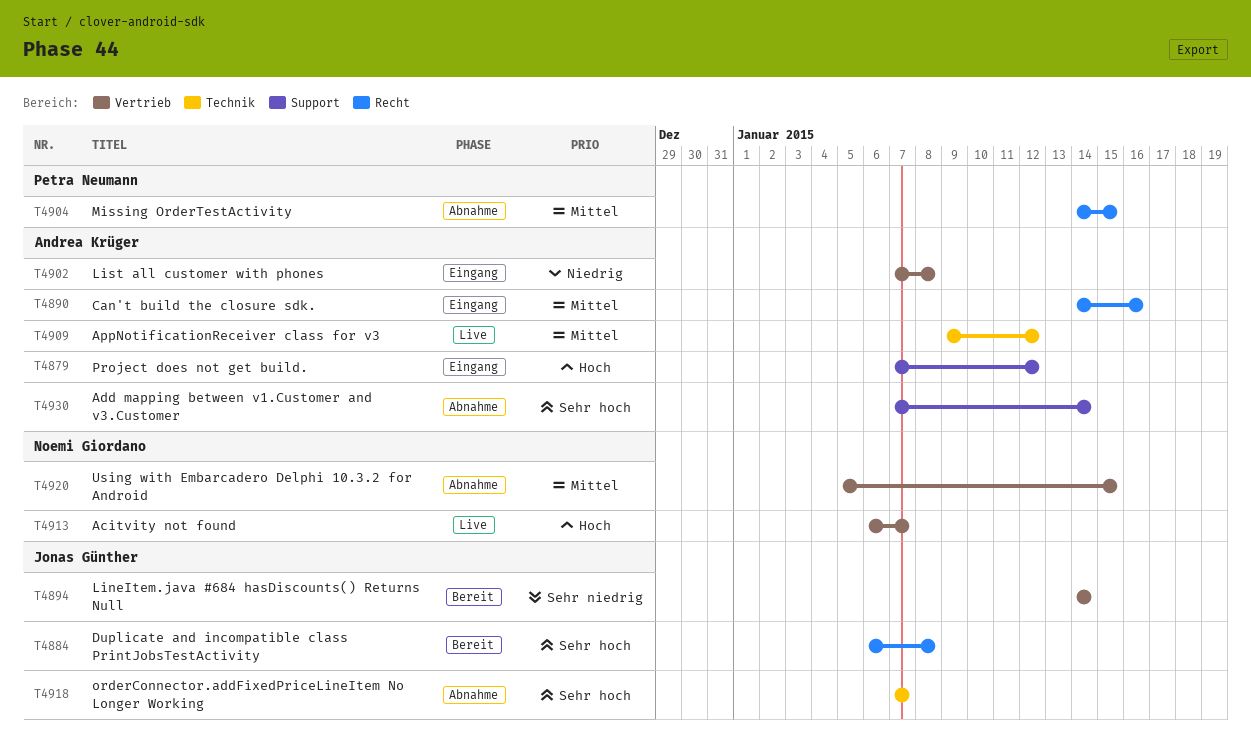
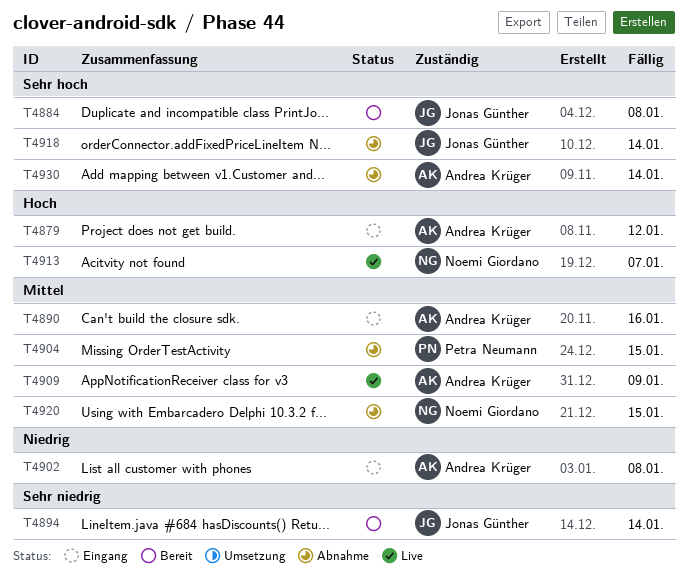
T4909, due: Jan 12 -> Jan 9
T4918, due: Jan 7 -> Jan 14

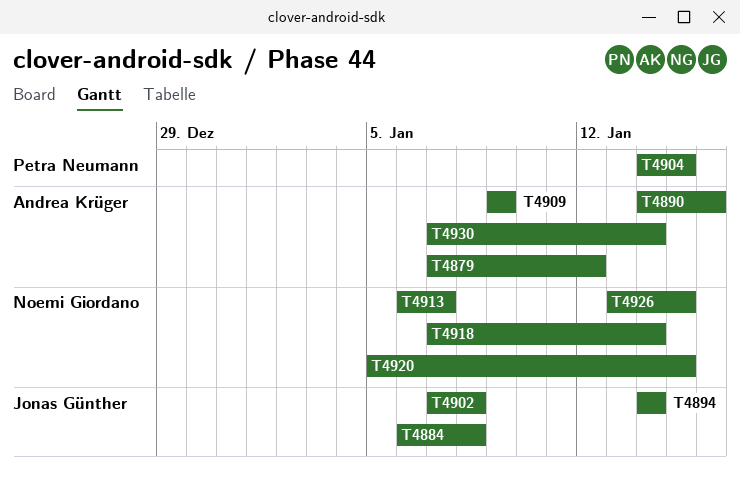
T4902, owner: Andrea Krüger -> Jonas Günther
T4918, owner: Jonas Günther -> Noemi Giordano
T4926: none -> present

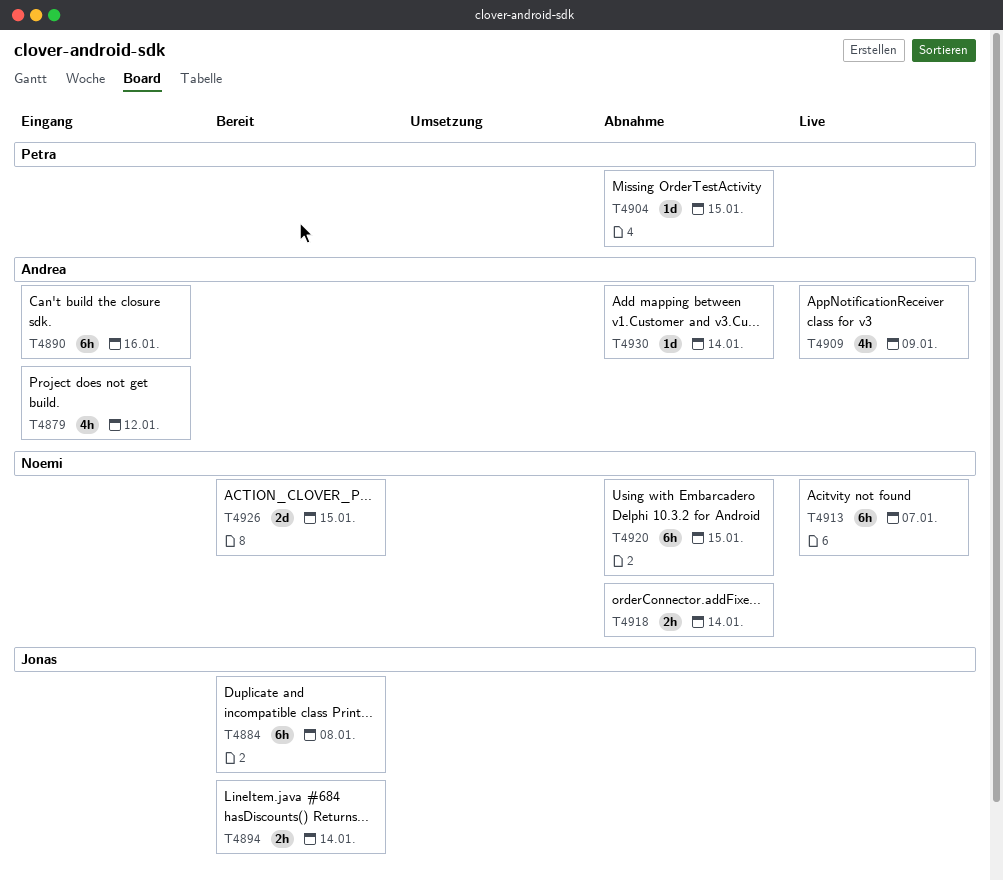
T4902: present -> none

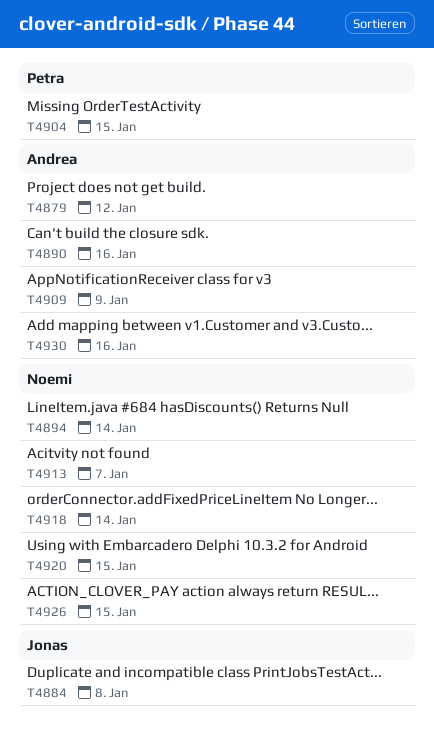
T4894, owner: Jonas -> Noemi
T4930, due: Jan 14 -> Jan 16

